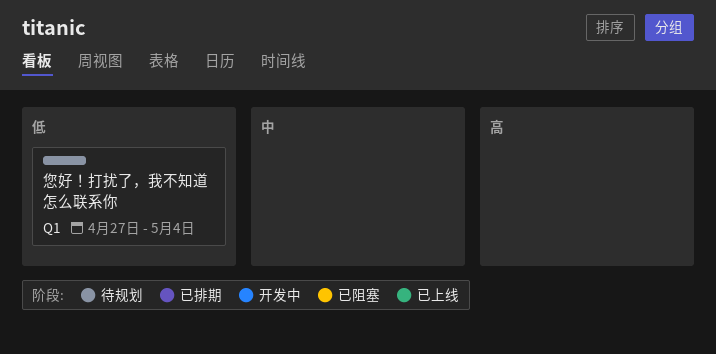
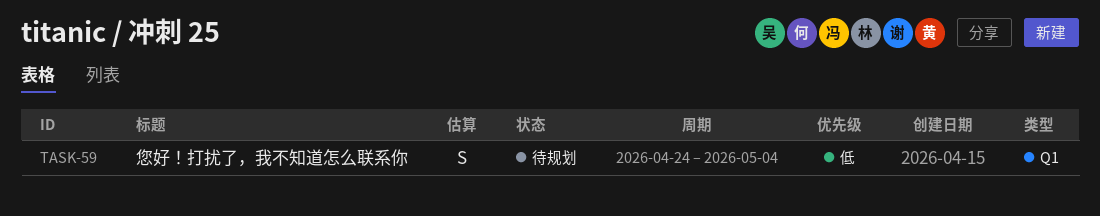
您好！打扰了，我不知道怎么联系你, start: Apr 27 -> Apr 24

